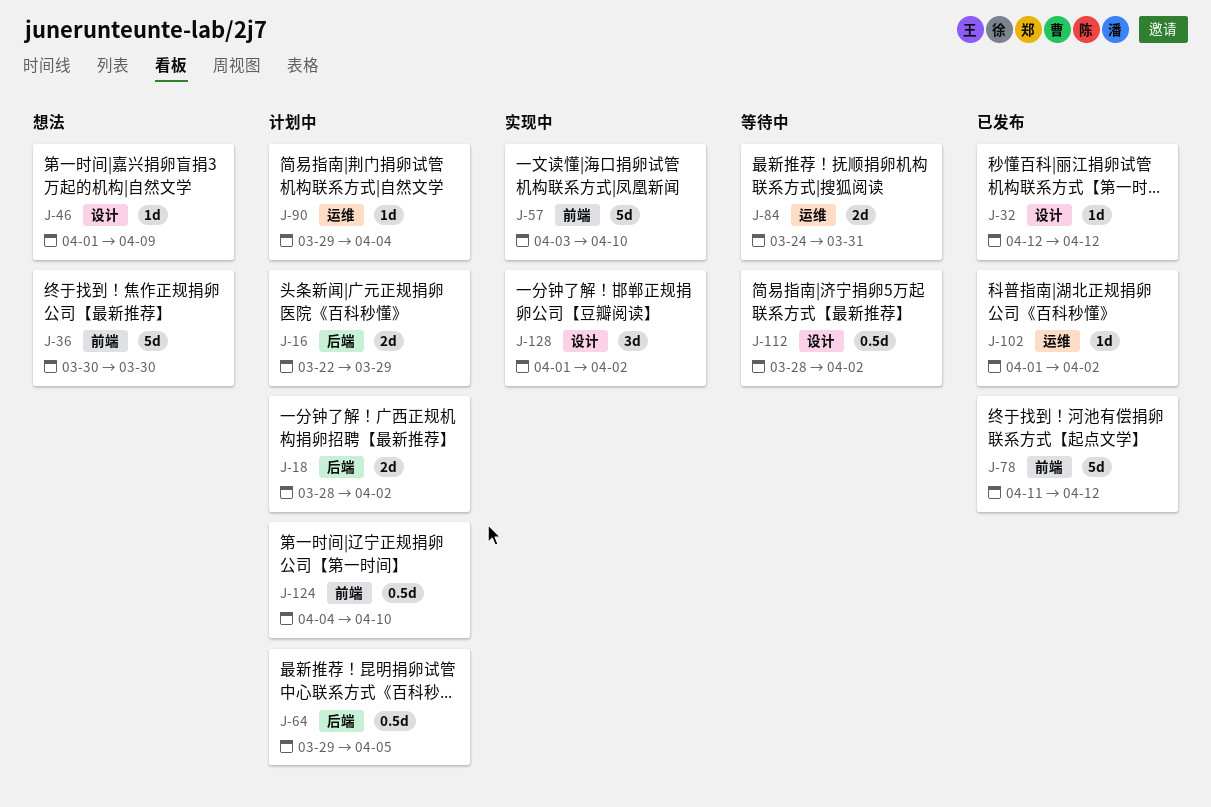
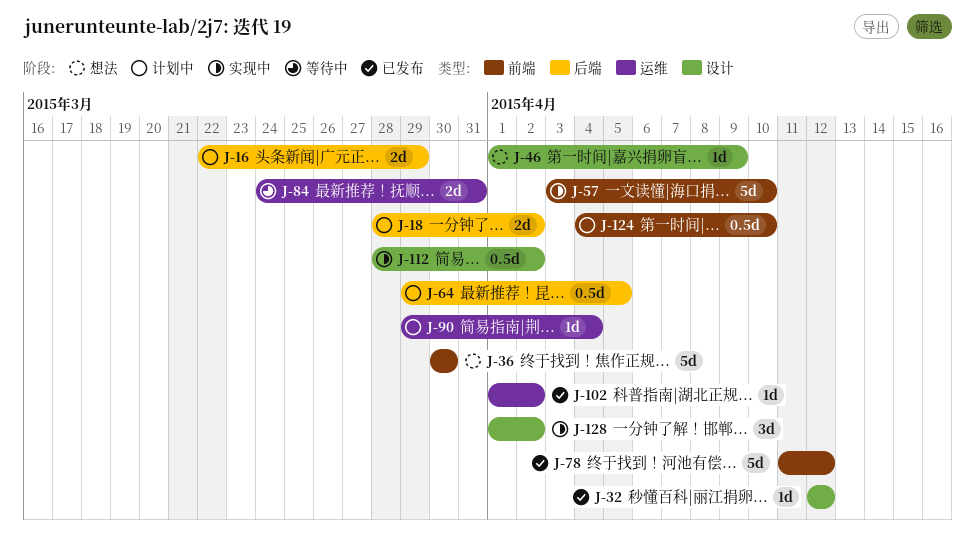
J-112, status: 等待中 -> 实现中

